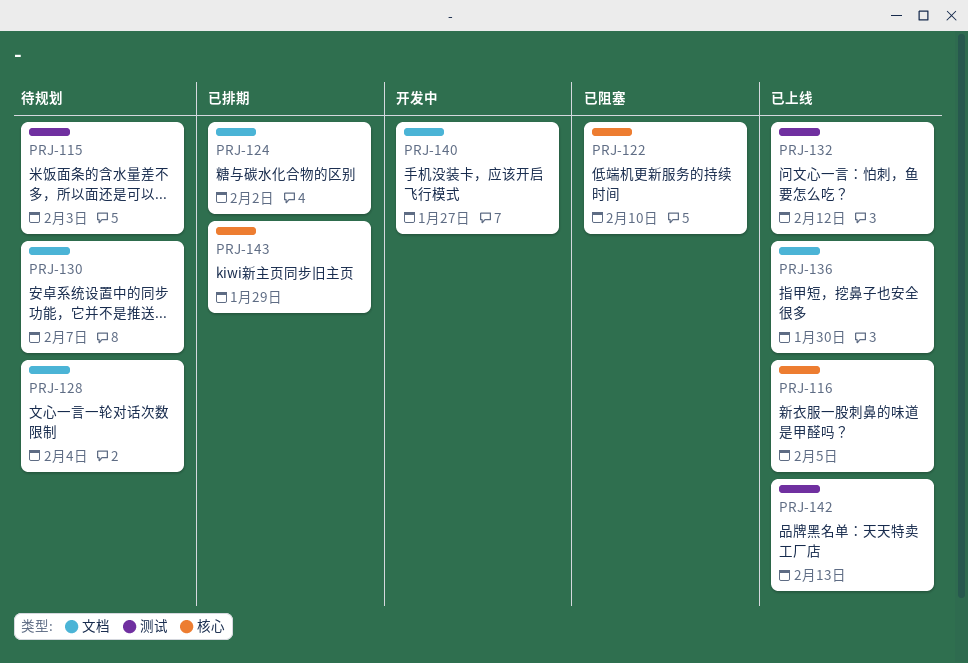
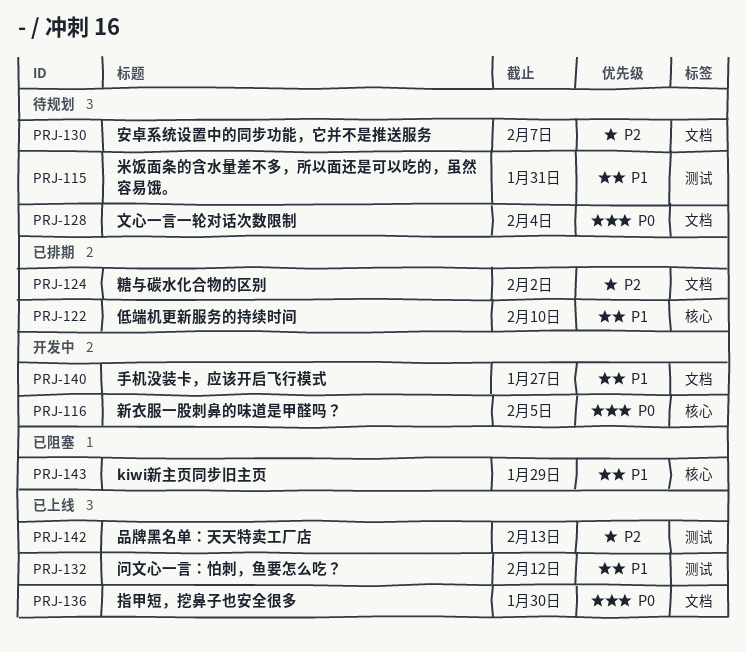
PRJ-115, due: Feb 3 -> Jan 31
PRJ-116, status: 已上线 -> 开发中
PRJ-122, status: 已阻塞 -> 已排期
PRJ-143, status: 已排期 -> 已阻塞

